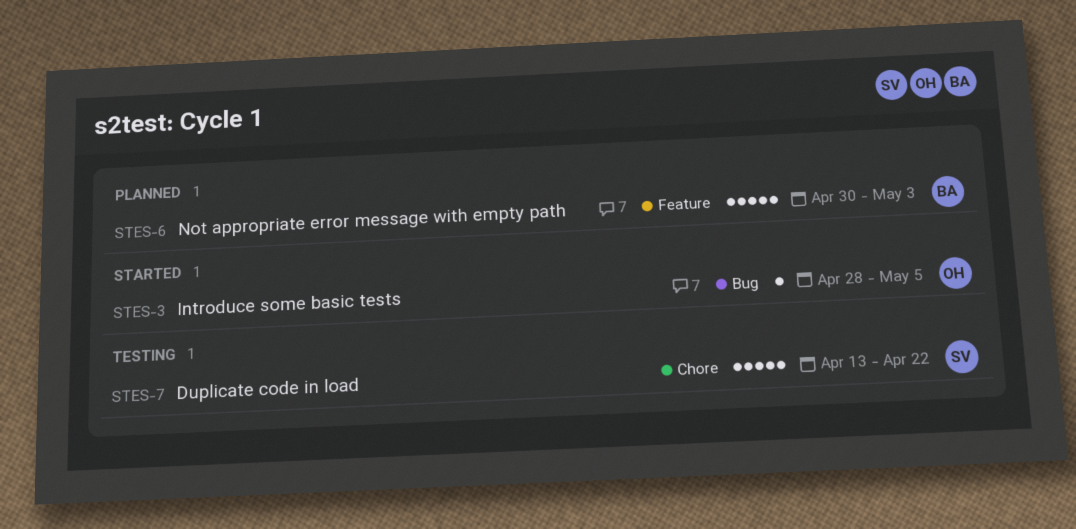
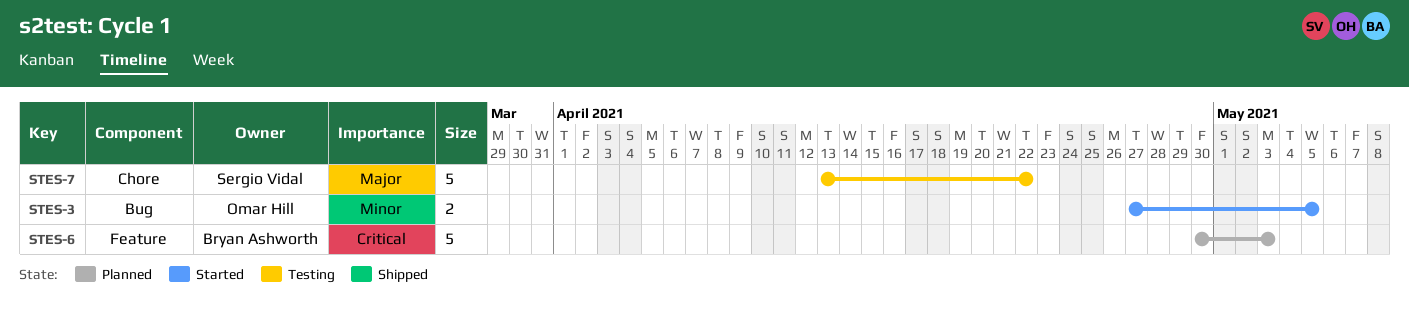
STES-3, estimate: 1 -> 2
STES-3, start: Apr 28 -> Apr 27

